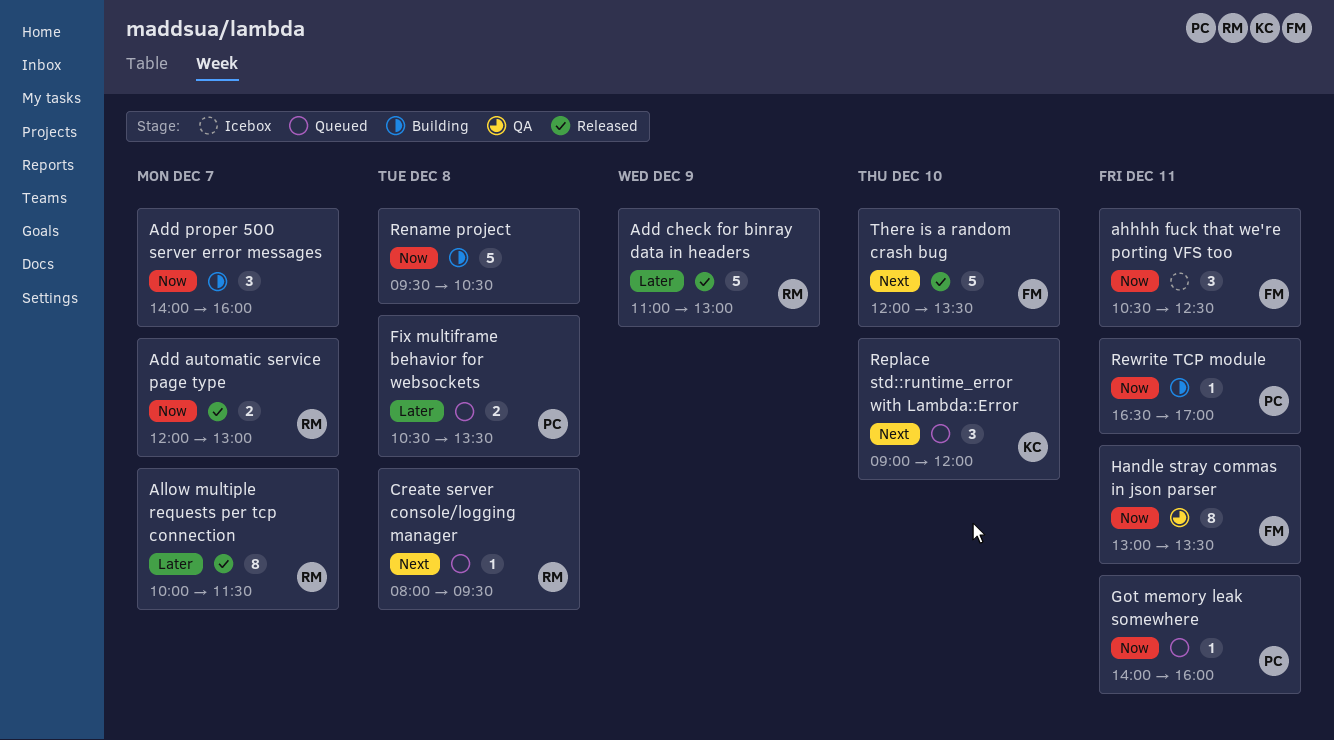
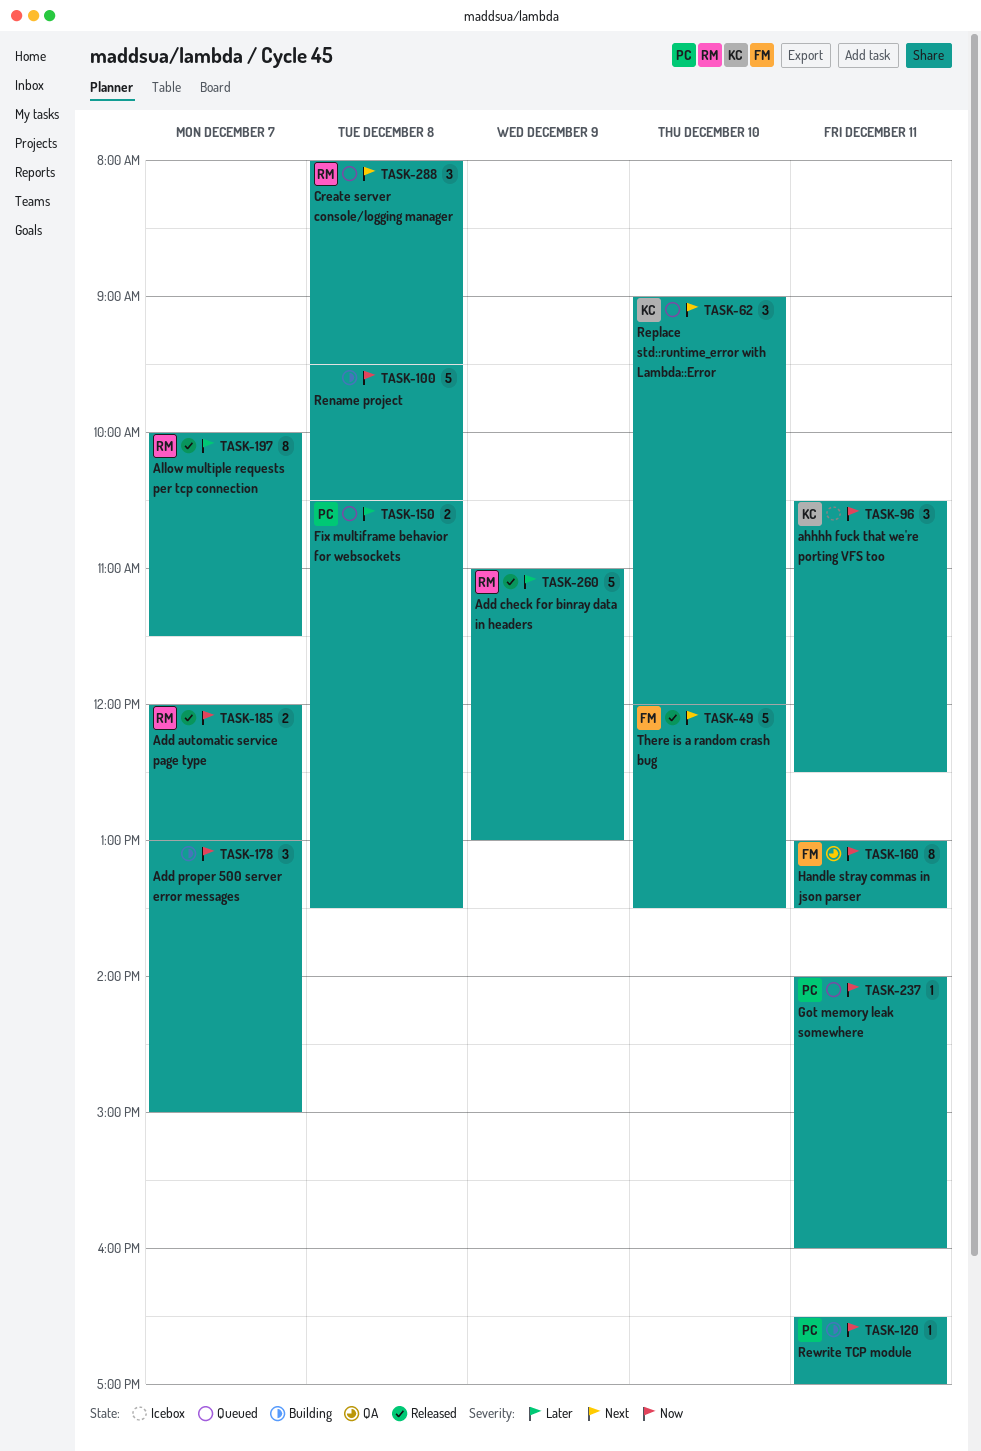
Add proper 500 server error messages, begins: 14:00 -> 13:00
Add proper 500 server error messages, ends: 16:00 -> 15:00
ahhhh fuck that we're porting VFS too, owner: FM -> KC
Create server console/logging manager, estimate: 1 -> 3

